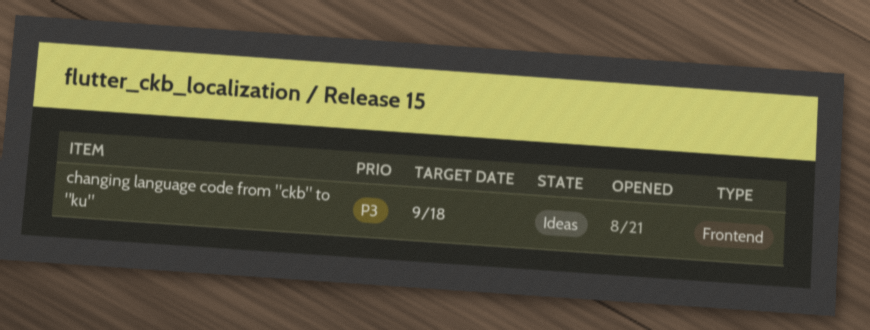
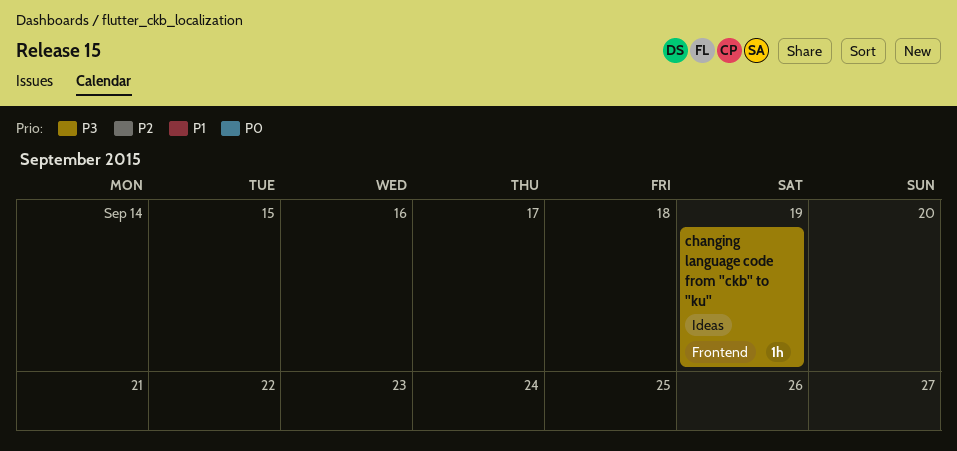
changing language code from "ckb" to "ku", due: Sep 18 -> Sep 19

